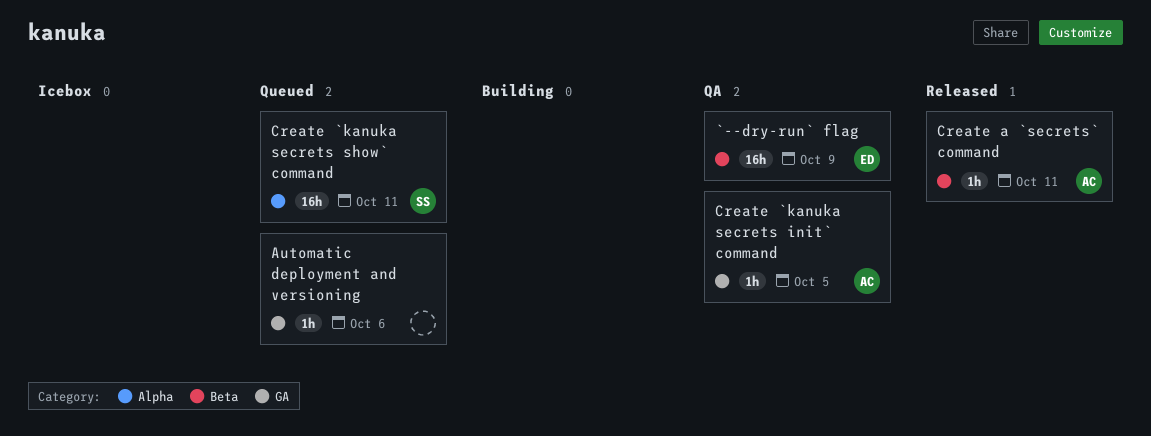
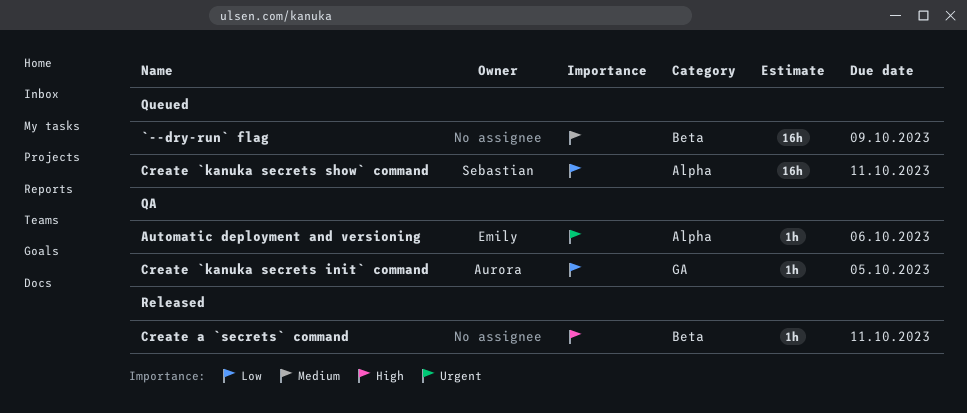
`--dry-run` flag, status: QA -> Queued
`--dry-run` flag, owner: Emily -> none
Automatic deployment and versioning, status: Queued -> QA
Automatic deployment and versioning, owner: none -> Emily
Automatic deployment and versioning, label: GA -> Alpha
Create a `secrets` command, owner: Aurora -> none

